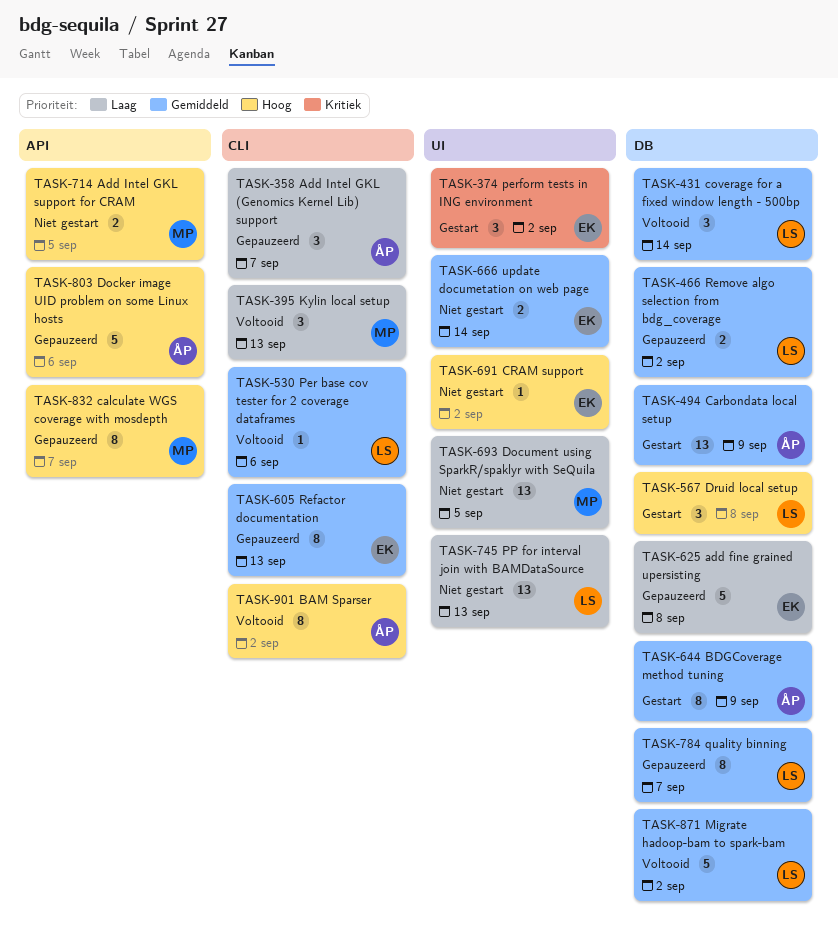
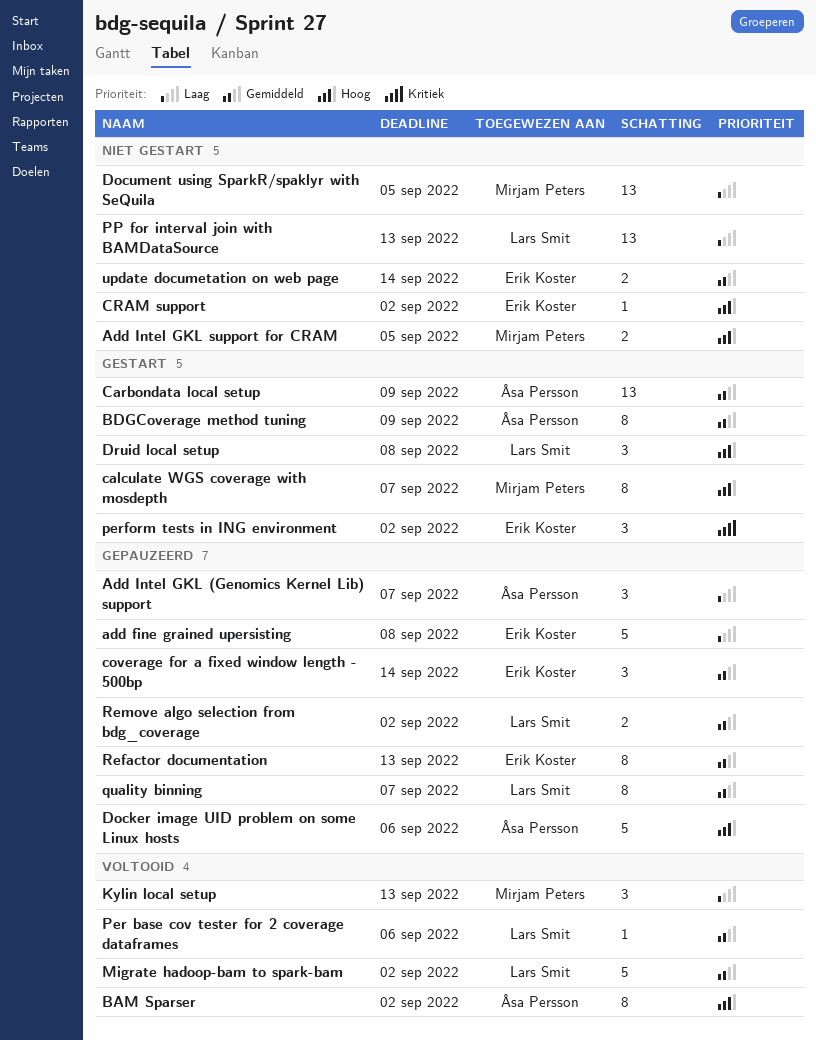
calculate WGS coverage with mosdepth, status: Gepauzeerd -> Gestart
coverage for a fixed window length - 500bp, status: Voltooid -> Gepauzeerd
coverage for a fixed window length - 500bp, owner: Lars Smit -> Erik Koster

